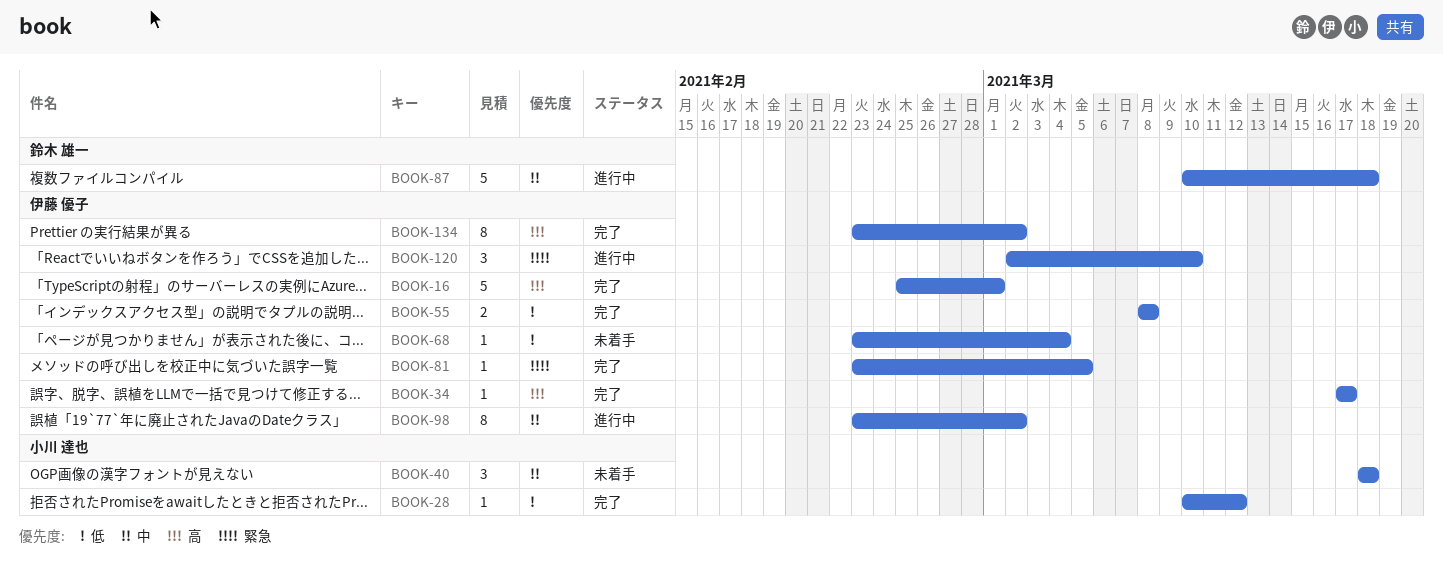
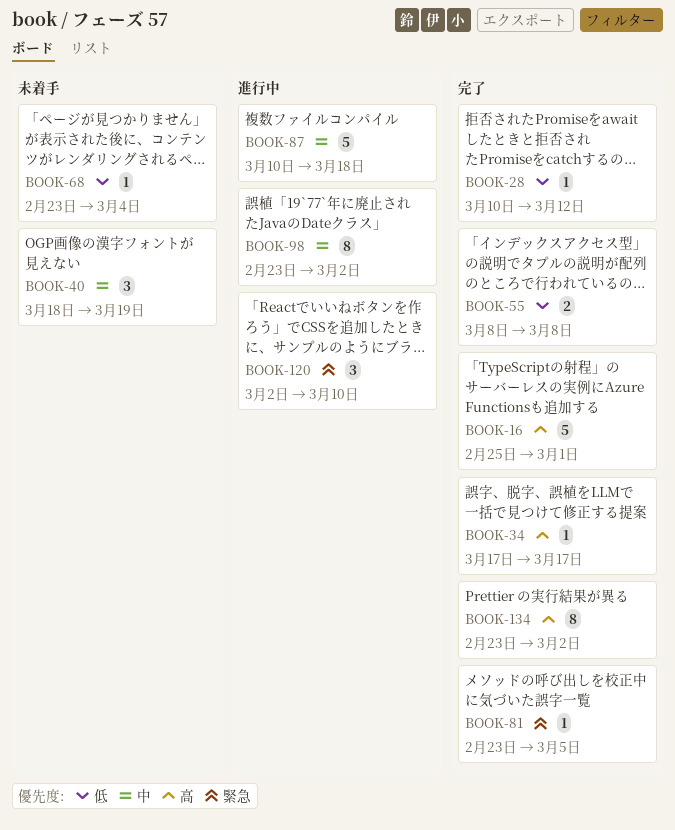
BOOK-40, due: Mar 18 -> Mar 19

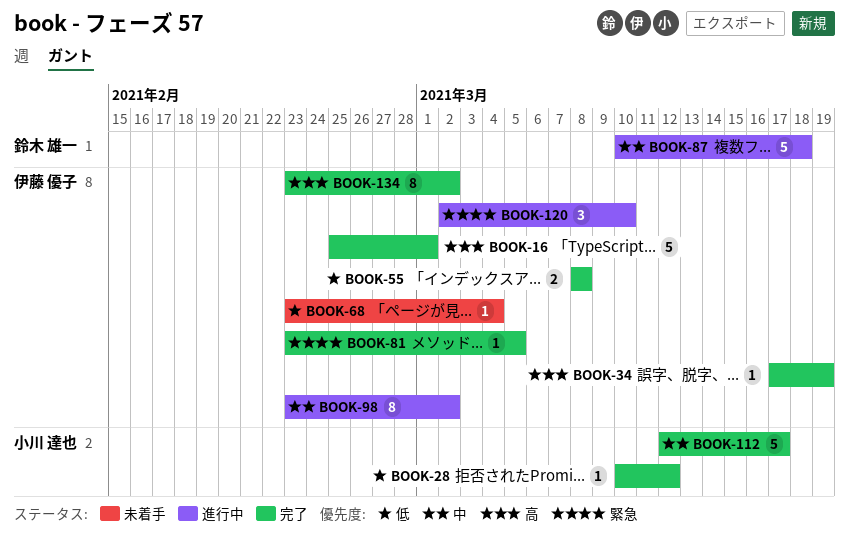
BOOK-34, due: Mar 17 -> Mar 19
BOOK-40: present -> none
BOOK-112: none -> present

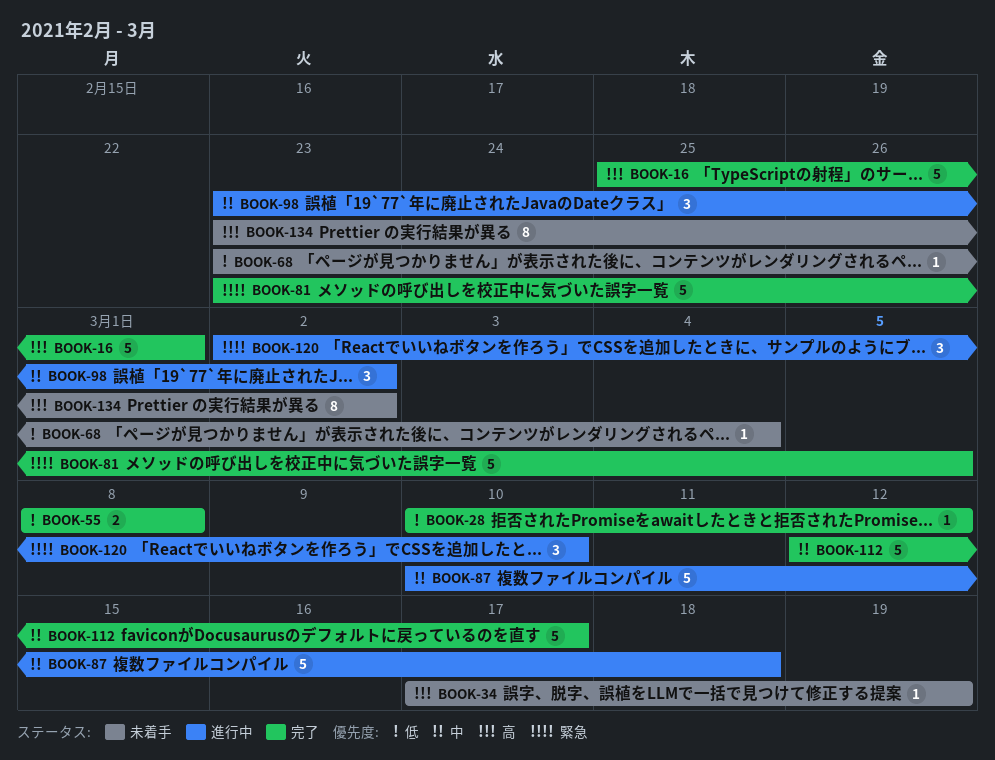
BOOK-34, status: 完了 -> 未着手
BOOK-81, estimate: 1 -> 5
BOOK-98, estimate: 8 -> 3
BOOK-134, status: 完了 -> 未着手

